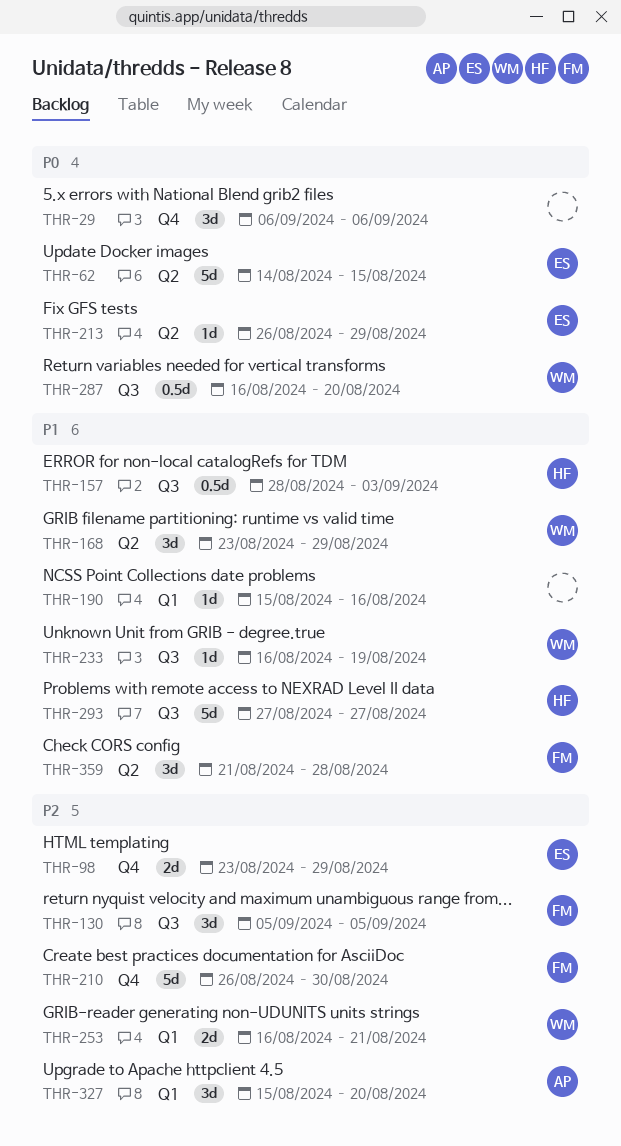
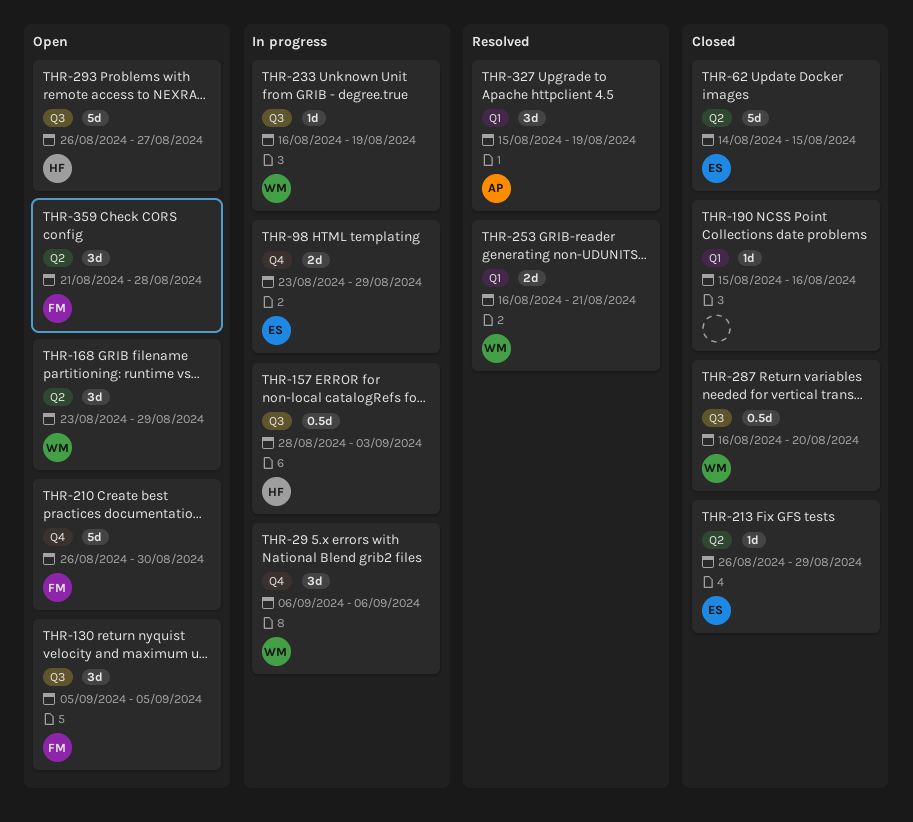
THR-29, owner: none -> WM
THR-293, start: Aug 27 -> Aug 26
THR-327, due: Aug 20 -> Aug 19

